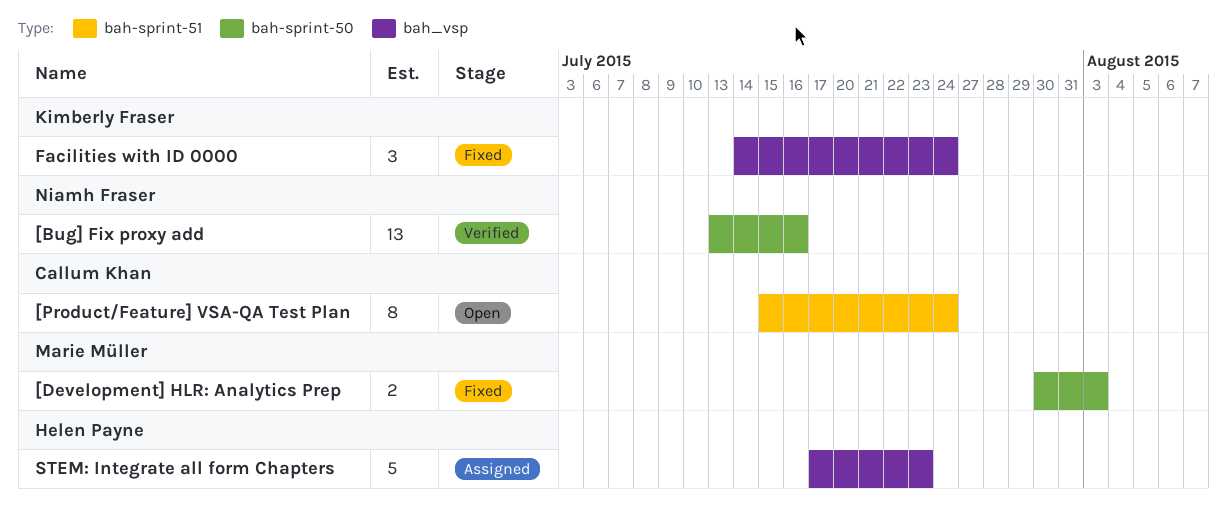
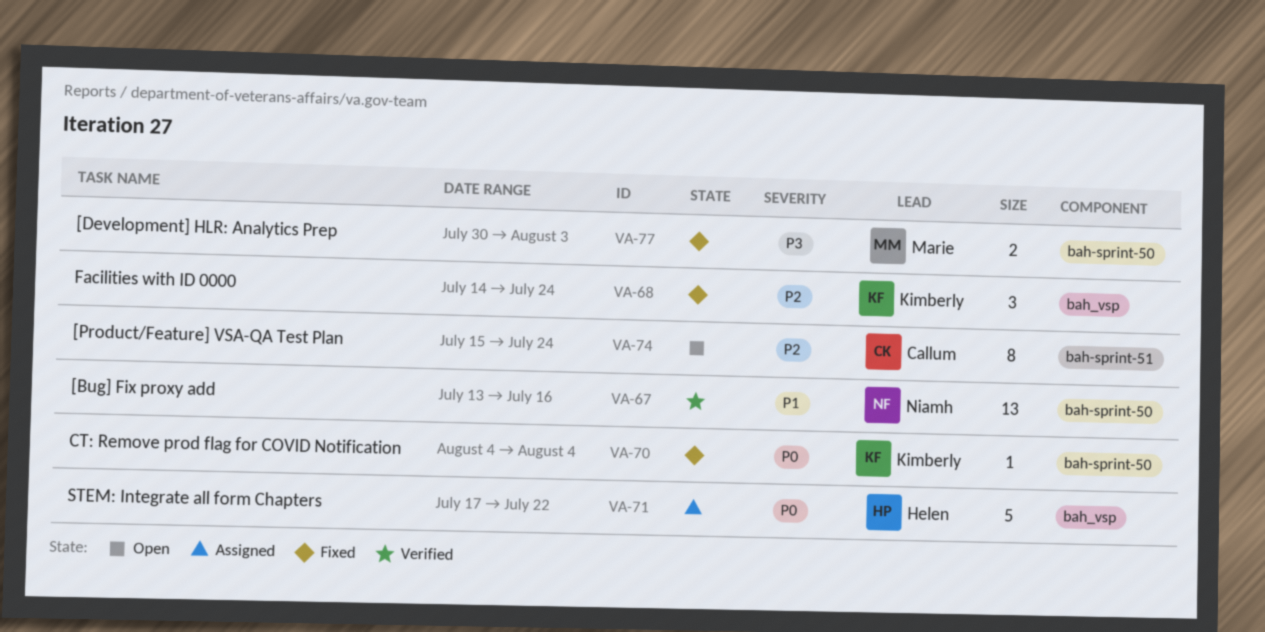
CT: Remove prod flag for COVID Notification: none -> present
STEM: Integrate all form Chapters, due: Jul 23 -> Jul 22

